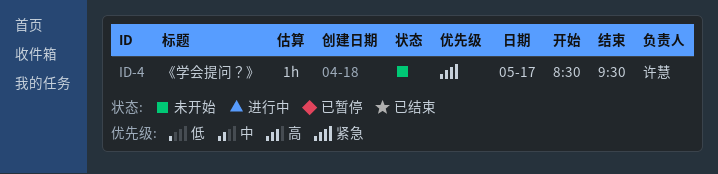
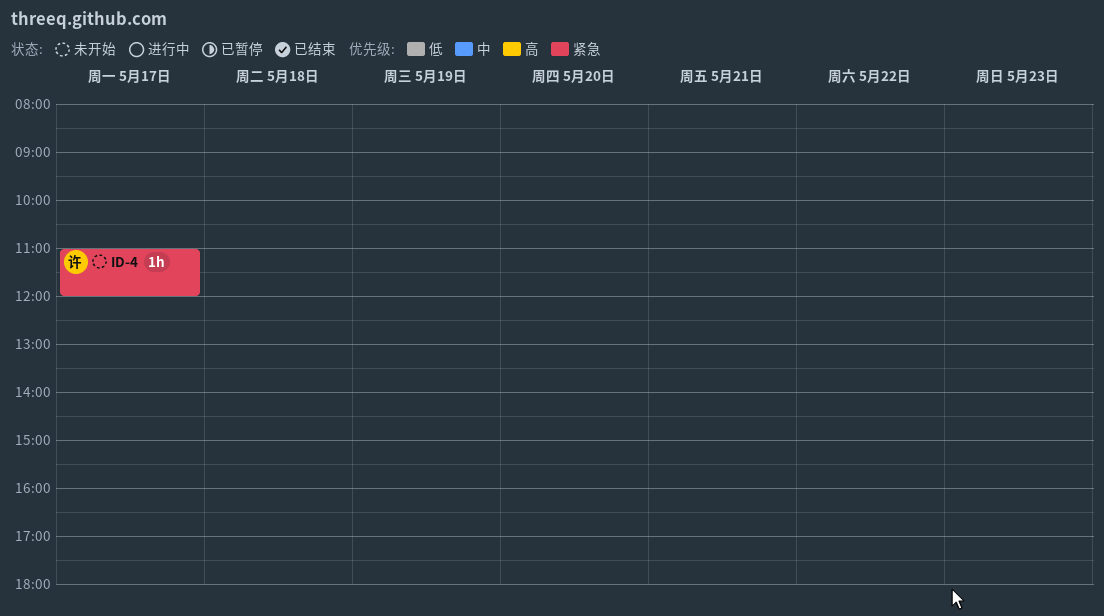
ID-4, begins: 08:30 -> 11:00
ID-4, ends: 09:30 -> 12:00

